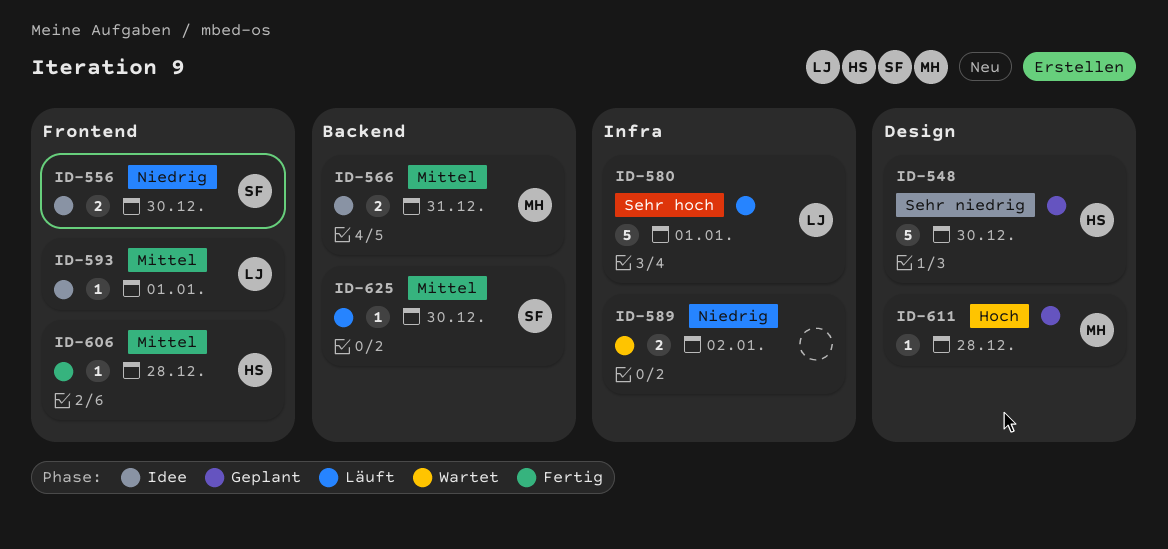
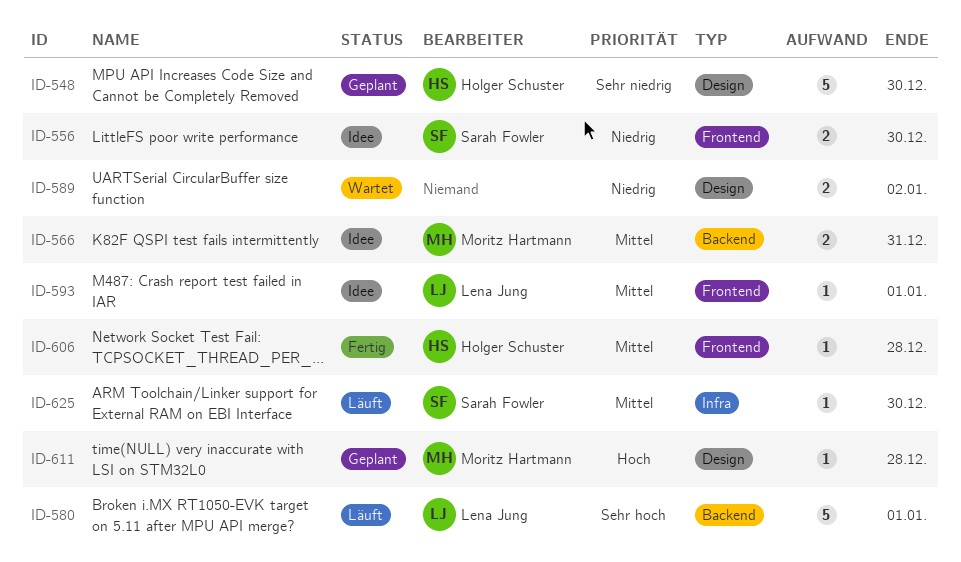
ID-580, label: Infra -> Backend
ID-589, label: Infra -> Design
ID-625, label: Backend -> Infra

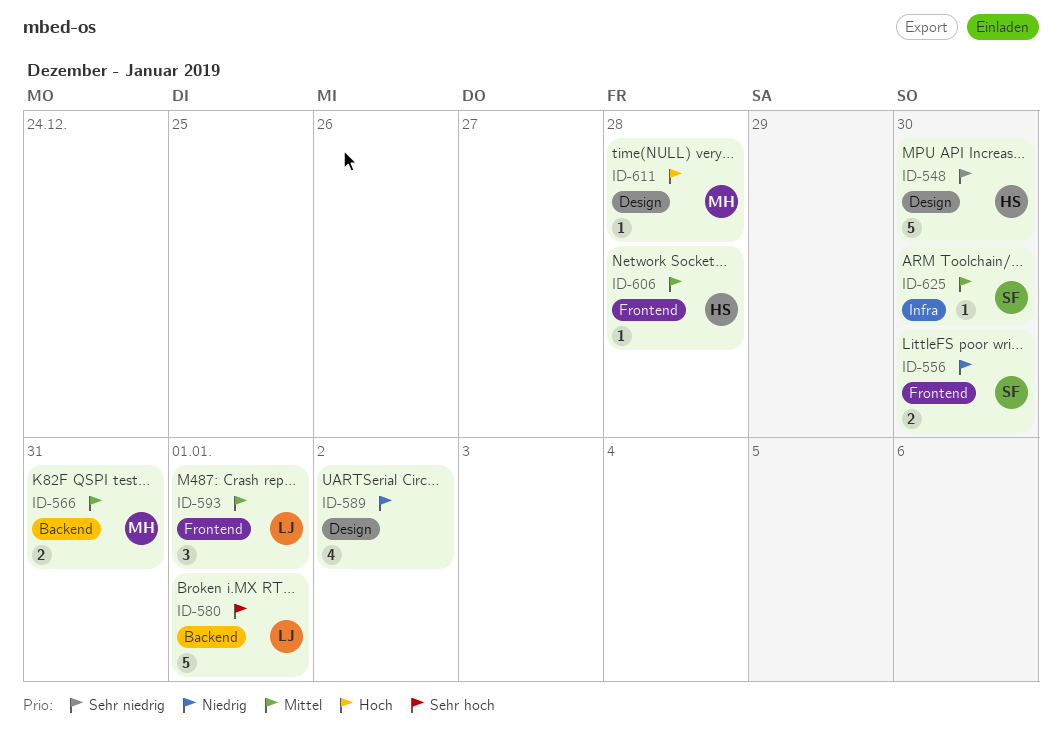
ID-589, estimate: 2 -> 4
ID-593, estimate: 1 -> 3

